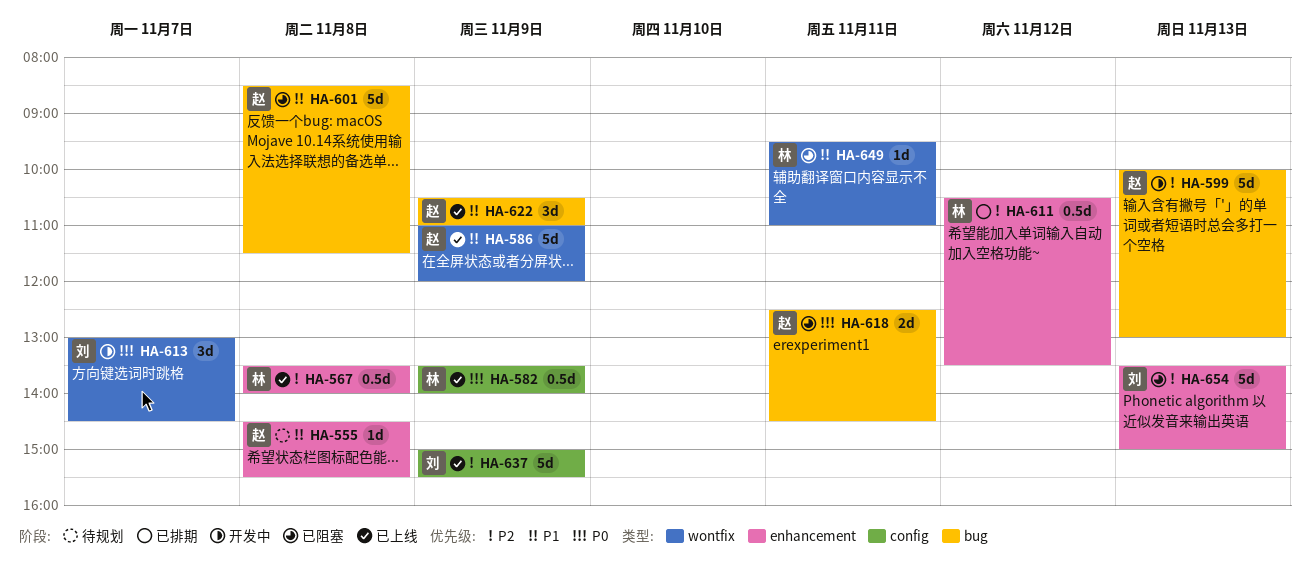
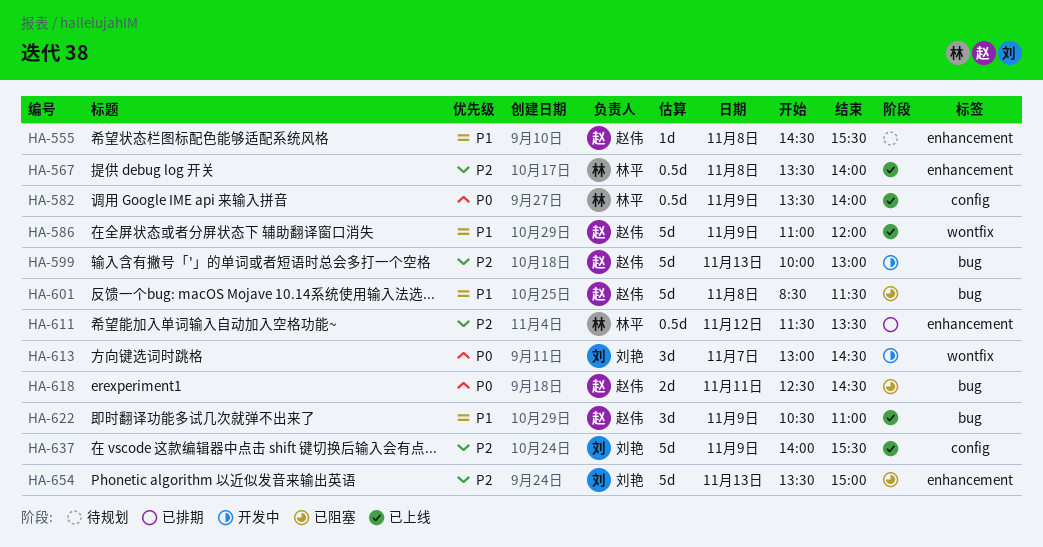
HA-611, begins: 10:30 -> 11:30
HA-637, begins: 15:00 -> 14:00
HA-649: present -> none

